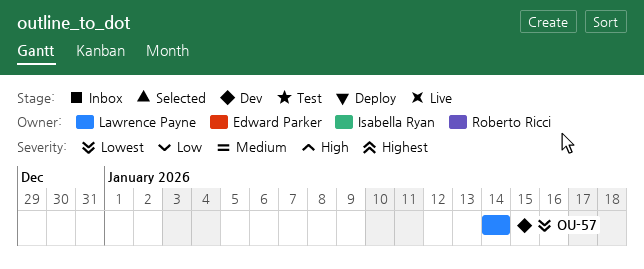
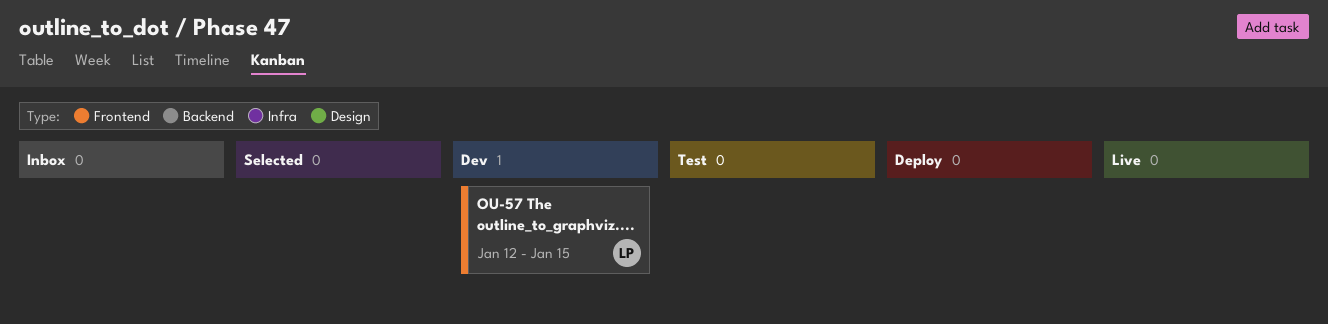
OU-57, start: Jan 14 -> Jan 12
OU-57, due: Jan 14 -> Jan 15

